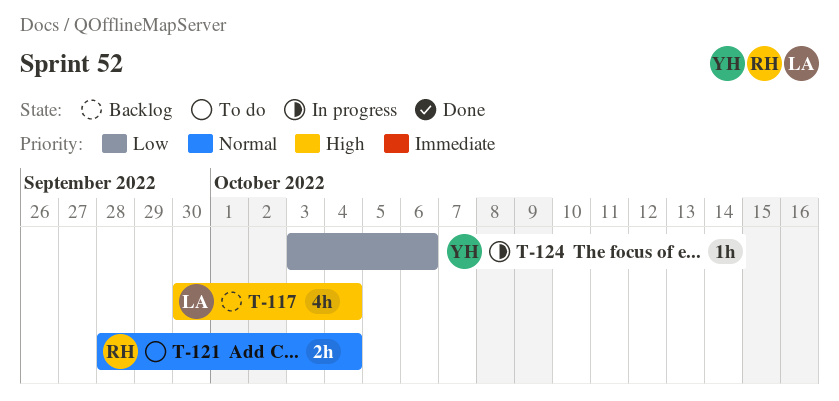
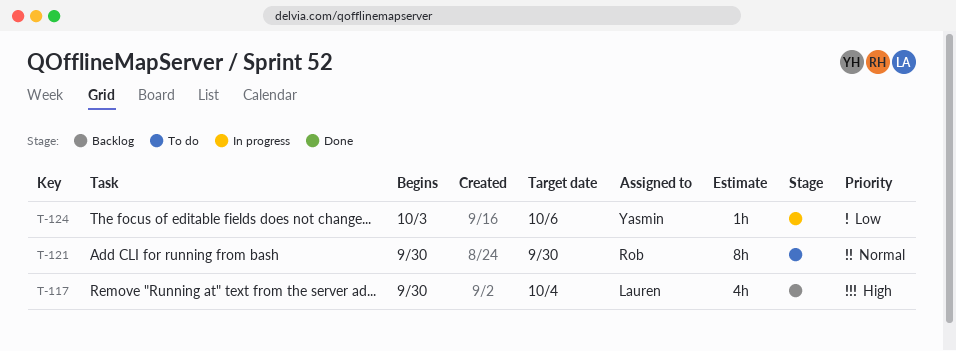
T-121, estimate: 2h -> 8h
T-121, start: Sep 28 -> Sep 30
T-121, due: Oct 4 -> Sep 30

